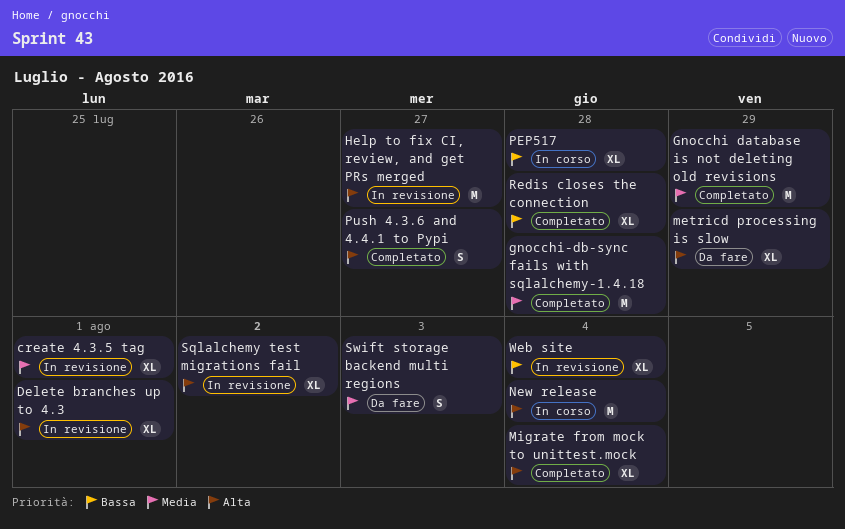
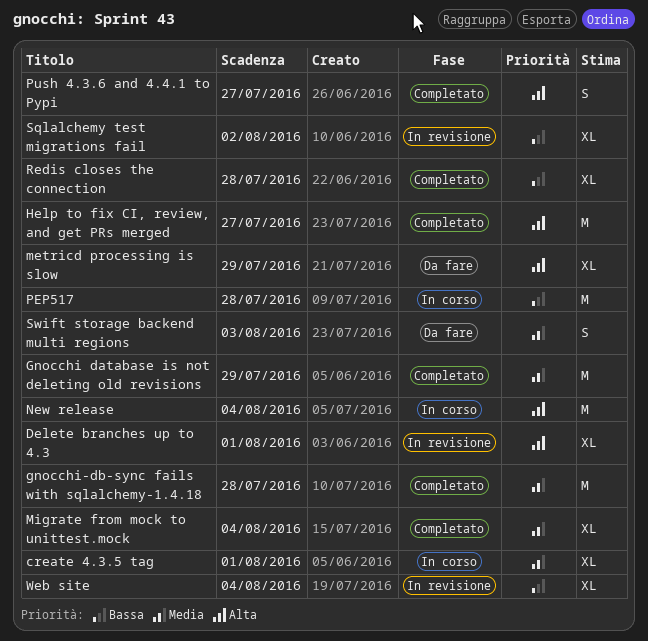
create 4.3.5 tag, status: In revisione -> In corso
Help to fix CI, review, and get PRs merged, status: In revisione -> Completato
Migrate from mock to unittest.mock, priority: Alta -> Media
PEP517, estimate: XL -> M
Sqlalchemy test migrations fail, priority: Alta -> Bassa

